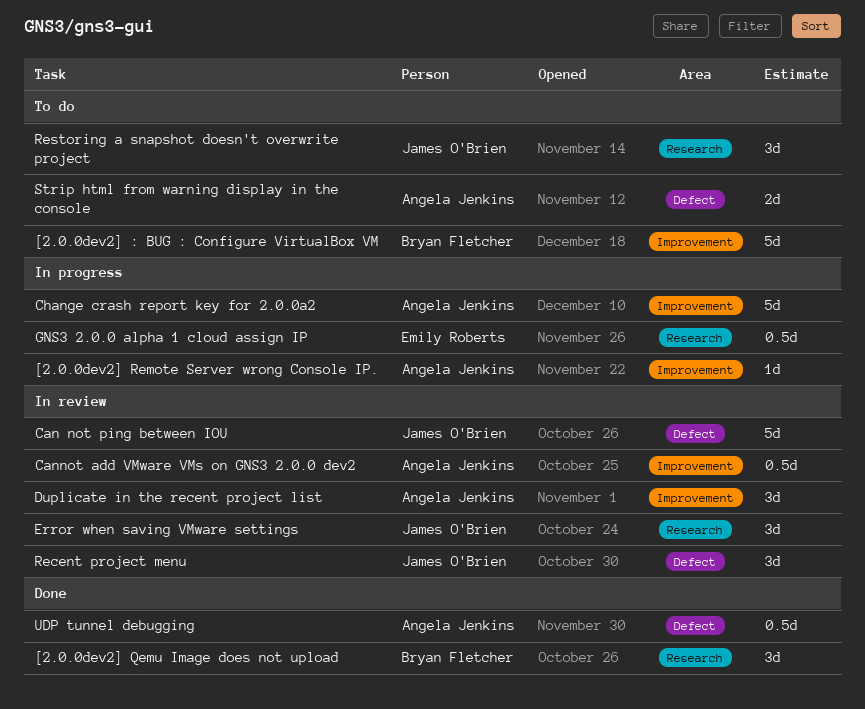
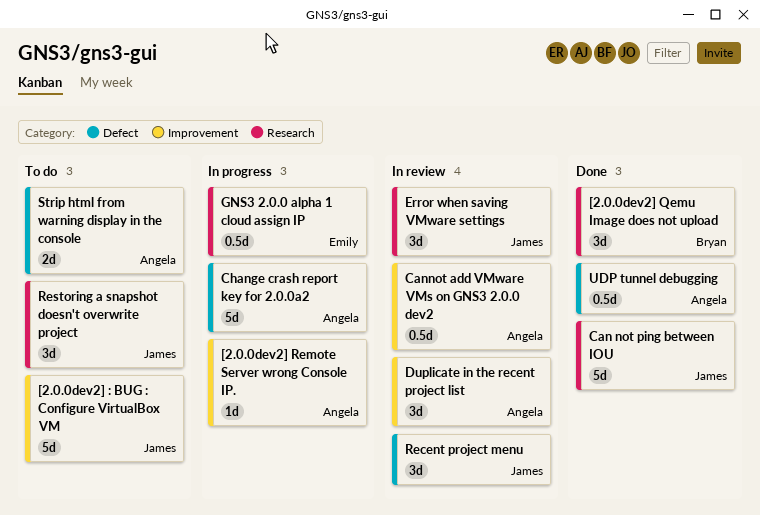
[2.0.0dev2] : BUG : Configure VirtualBox VM, owner: Bryan Fletcher -> James O'Brien
Can not ping between IOU, status: In review -> Done
Can not ping between IOU, label: Defect -> Research
Change crash report key for 2.0.0a2, label: Improvement -> Defect

